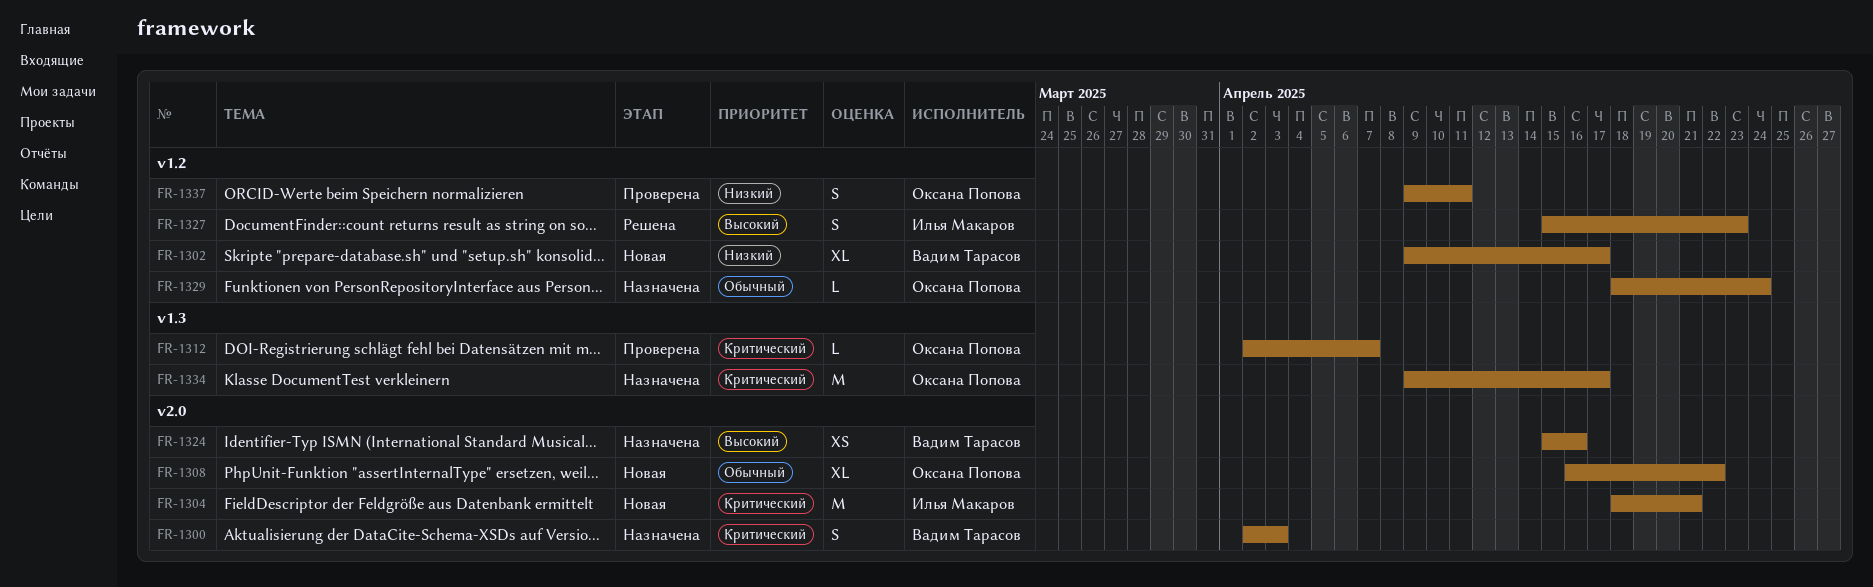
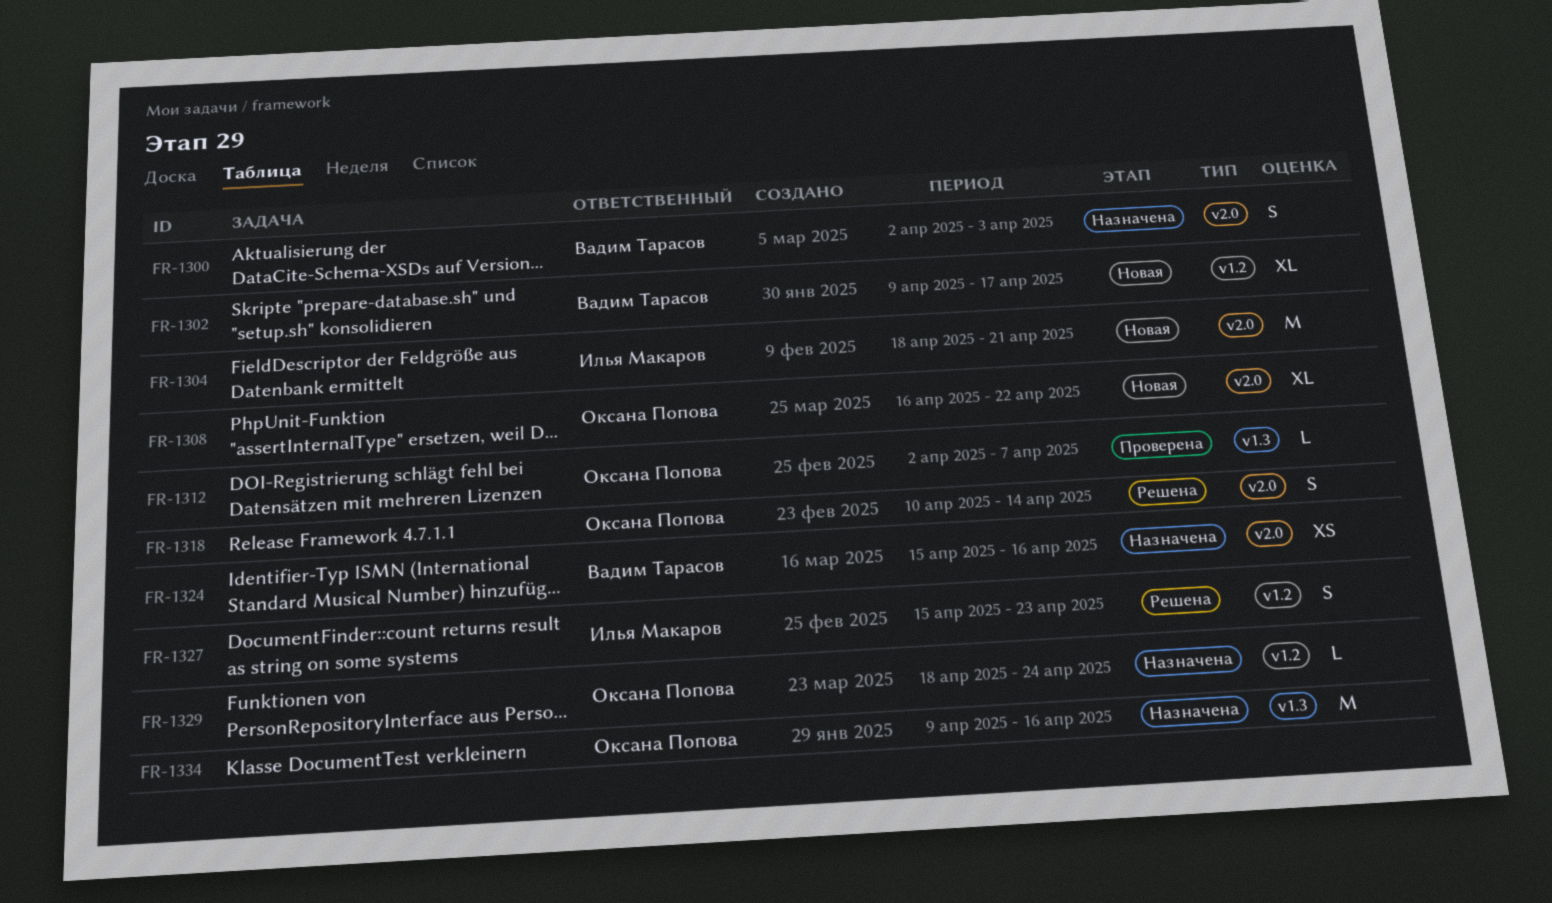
FR-1318: none -> present
FR-1334, due: Apr 17 -> Apr 16
FR-1337: present -> none

